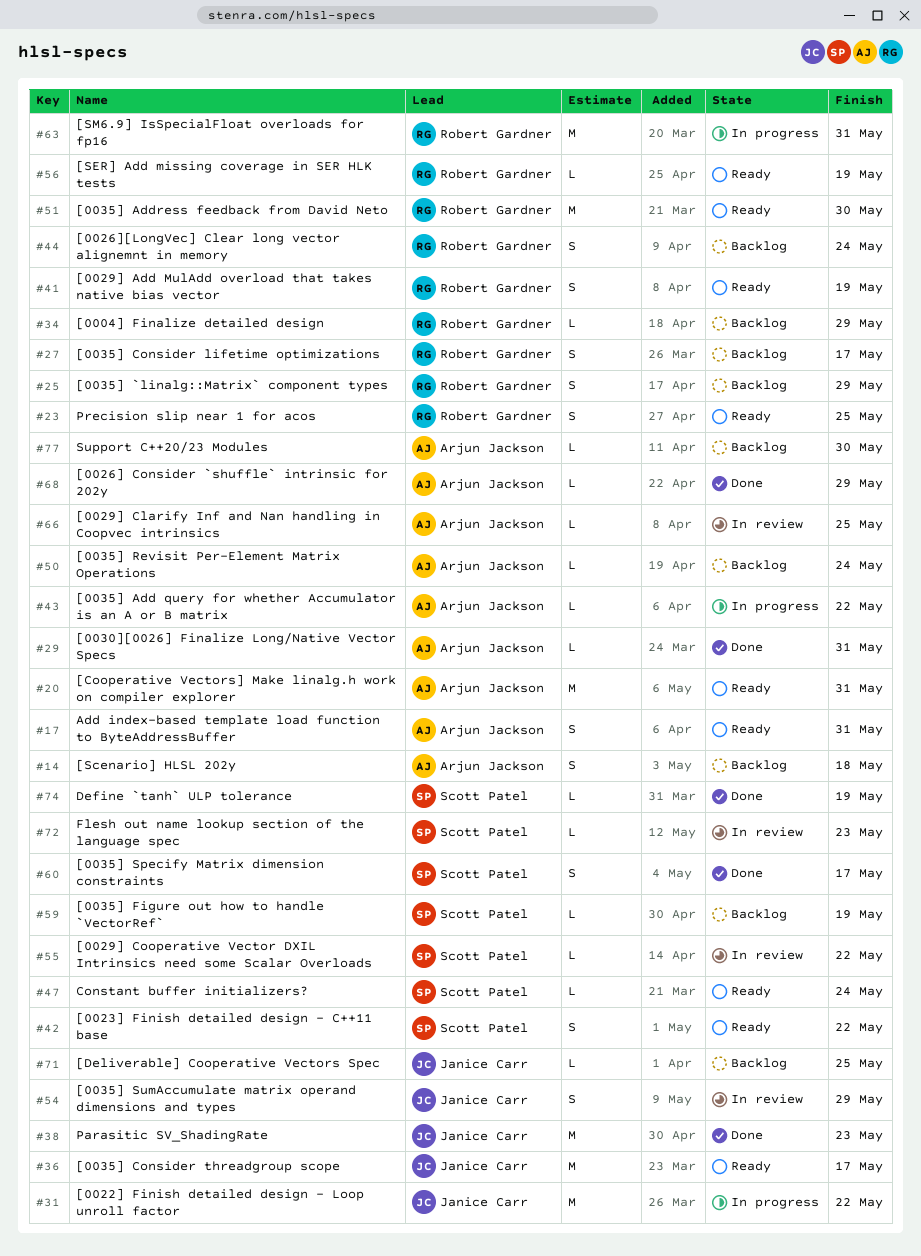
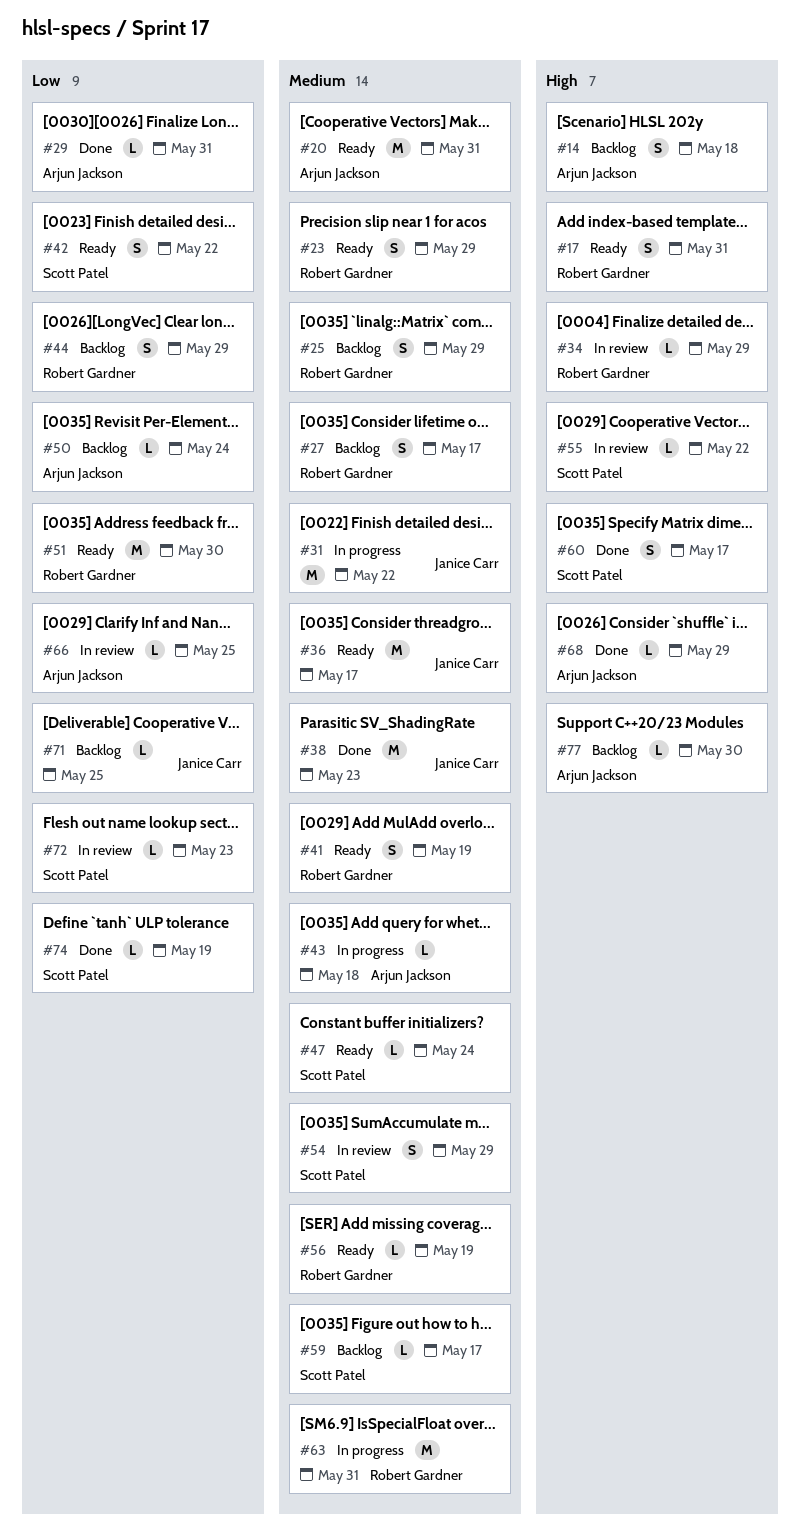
#17, owner: Arjun Jackson -> Robert Gardner
#23, due: May 25 -> May 29
#34, status: Backlog -> In review
#43, due: May 22 -> May 18
#44, due: May 24 -> May 29
#54, owner: Janice Carr -> Scott Patel
#59, due: May 19 -> May 17

